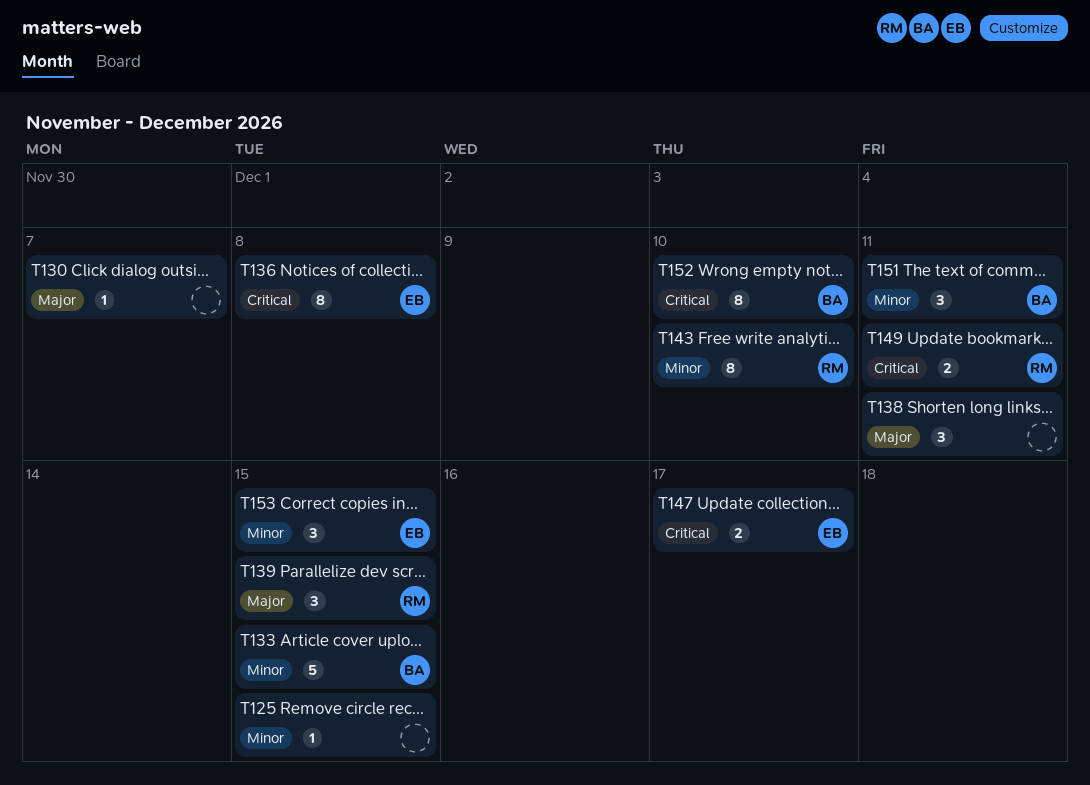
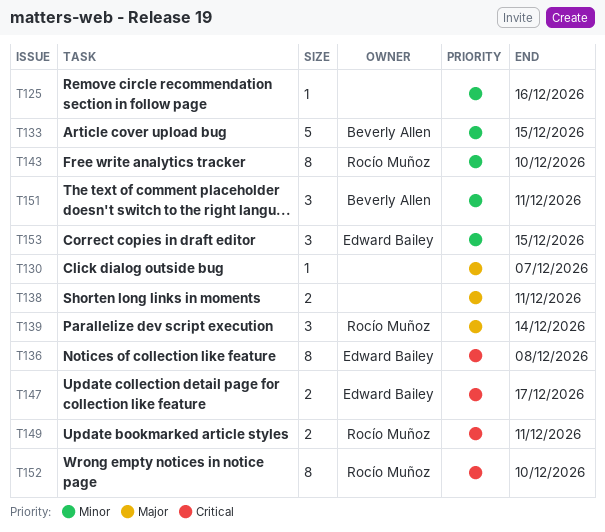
T125, due: Dec 15 -> Dec 16
T138, estimate: 3 -> 2
T139, due: Dec 15 -> Dec 14
T152, owner: Beverly Allen -> Rocío Muñoz

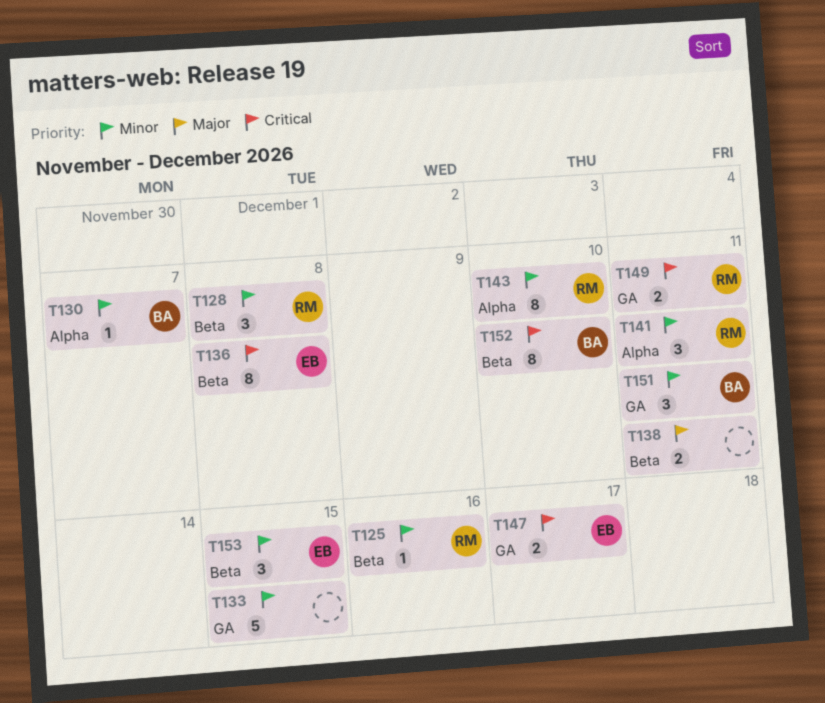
T125, owner: none -> Rocío Muñoz
T128: none -> present
T130, owner: none -> Beverly Allen
T130, priority: Major -> Minor
T133, owner: Beverly Allen -> none
T139: present -> none
T141: none -> present
T152, owner: Rocío Muñoz -> Beverly Allen

